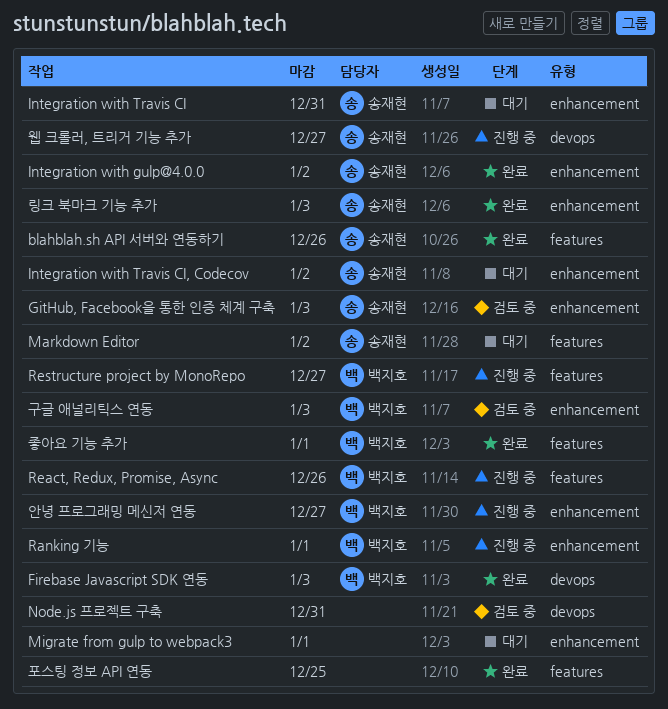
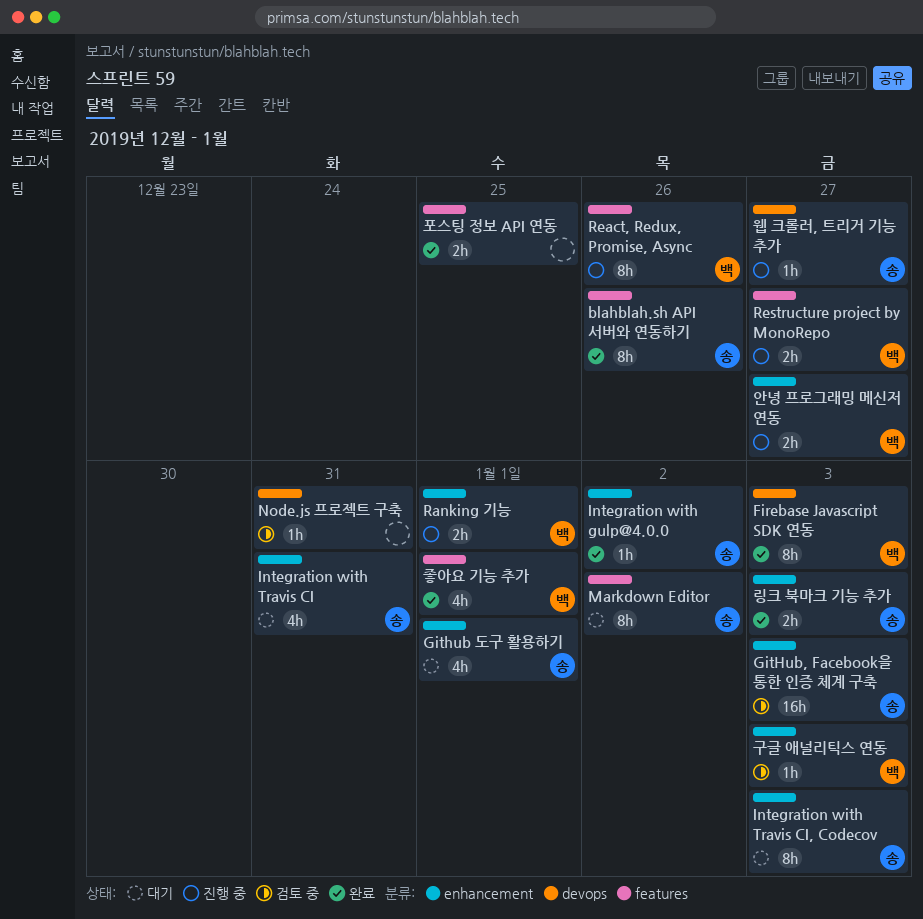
Github 도구 활용하기: none -> present
Integration with Travis CI, Codecov, due: Jan 2 -> Jan 3
Migrate from gulp to webpack3: present -> none

